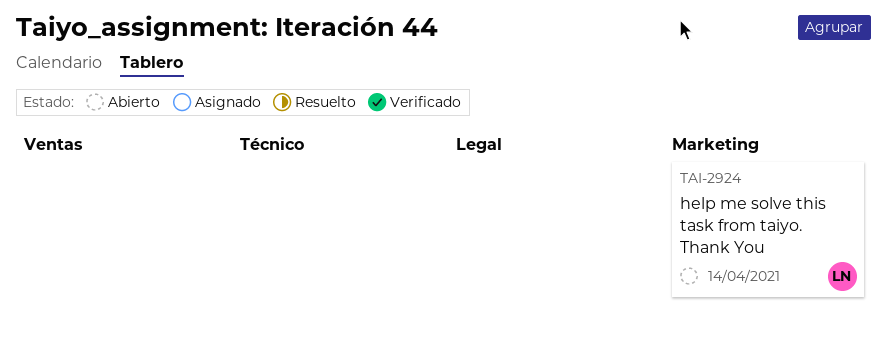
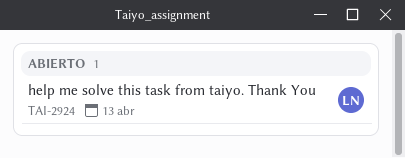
TAI-2924, due: Apr 14 -> Apr 13

